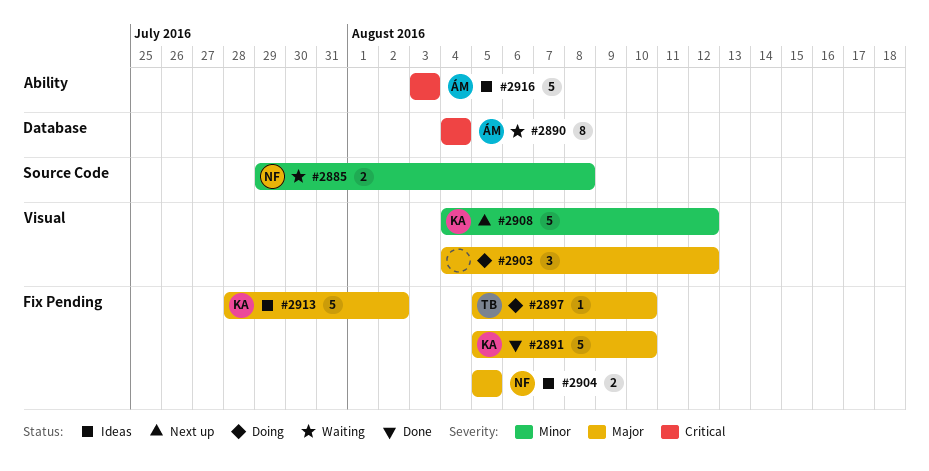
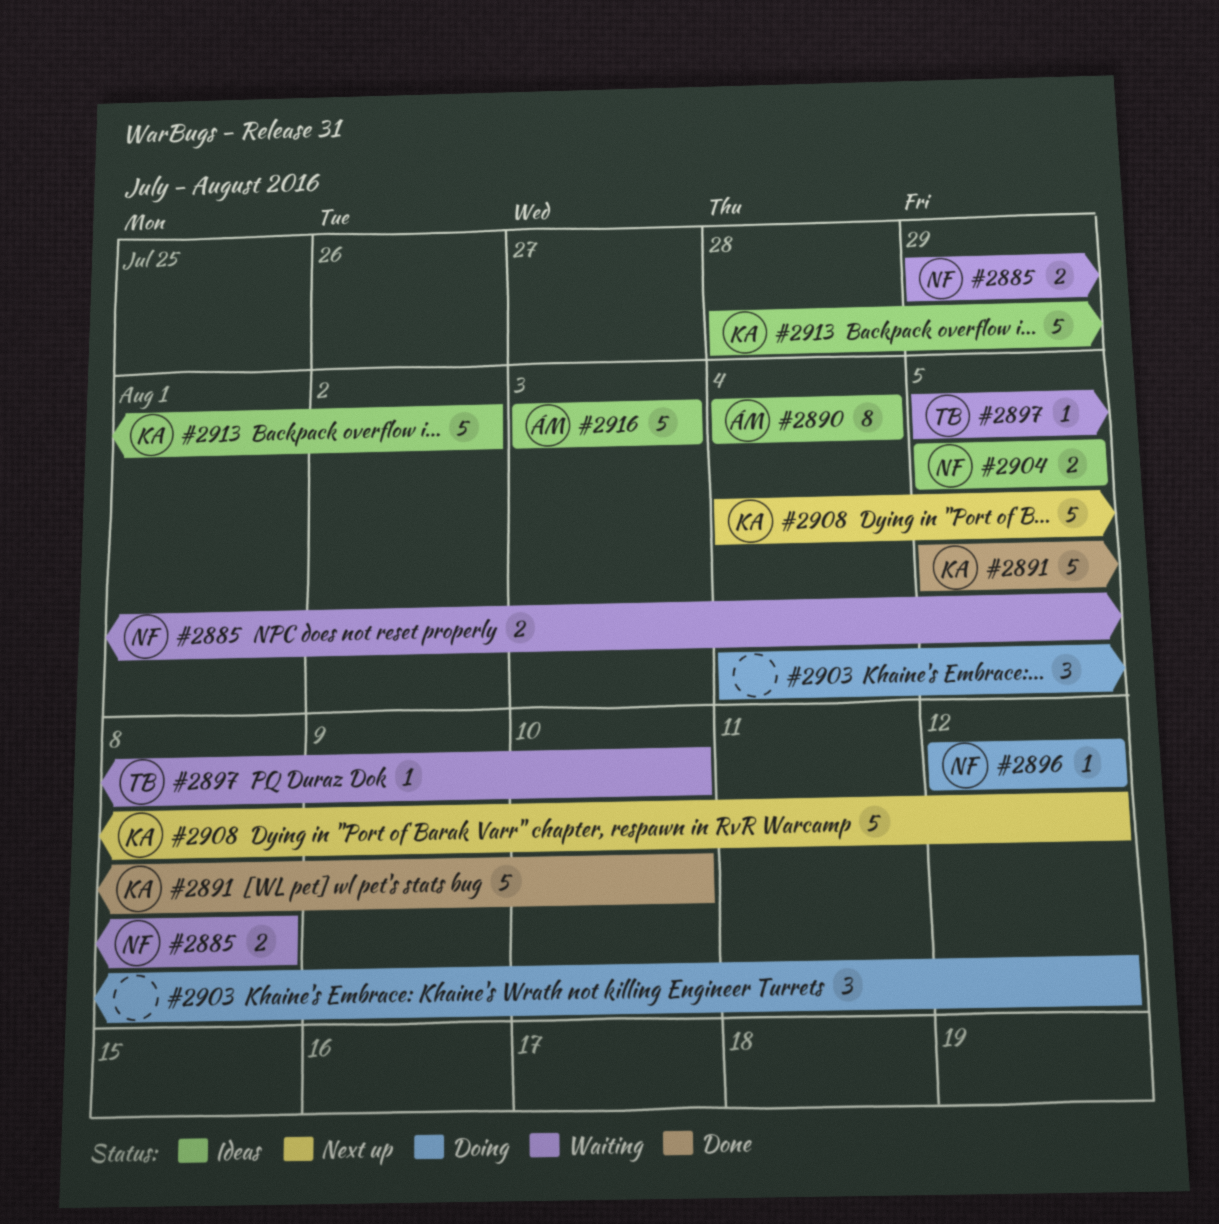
#2890, status: Waiting -> Ideas
#2896: none -> present
#2897, status: Doing -> Waiting

